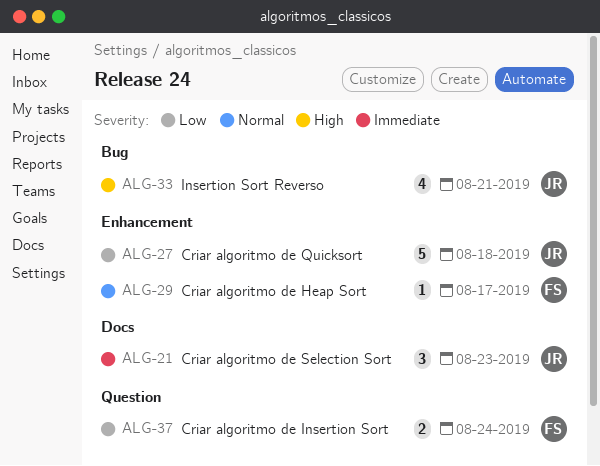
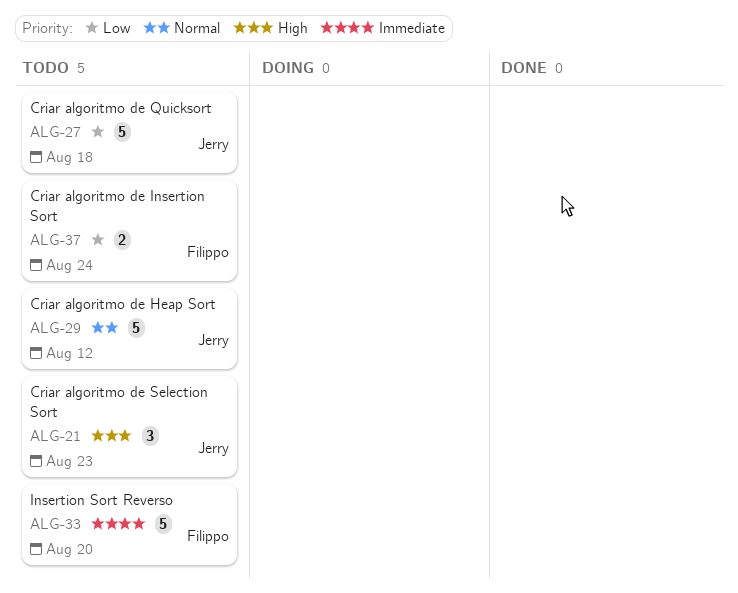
ALG-21, priority: Immediate -> High
ALG-29, owner: Filippo -> Jerry
ALG-29, estimate: 1 -> 5
ALG-29, due: Aug 17 -> Aug 12
ALG-33, owner: Jerry -> Filippo
ALG-33, priority: High -> Immediate
ALG-33, estimate: 4 -> 5
ALG-33, due: Aug 21 -> Aug 20

